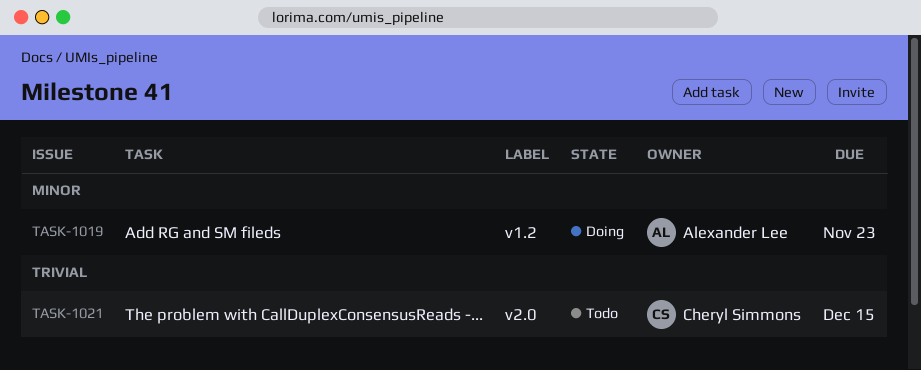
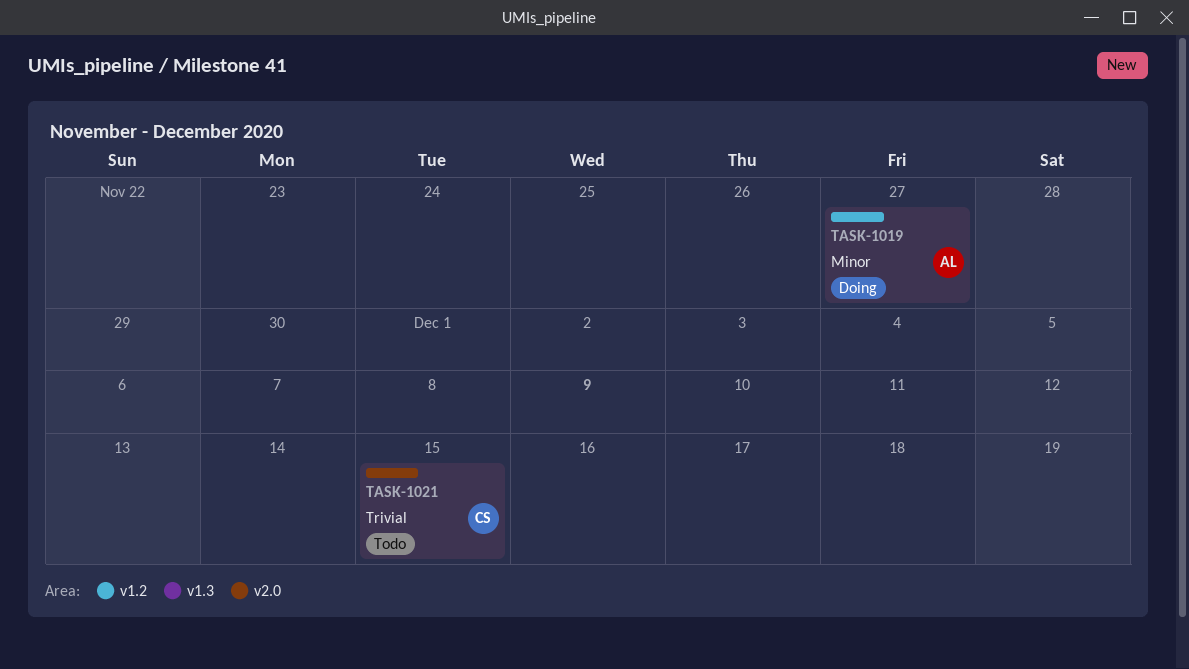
TASK-1019, due: Nov 23 -> Nov 27

